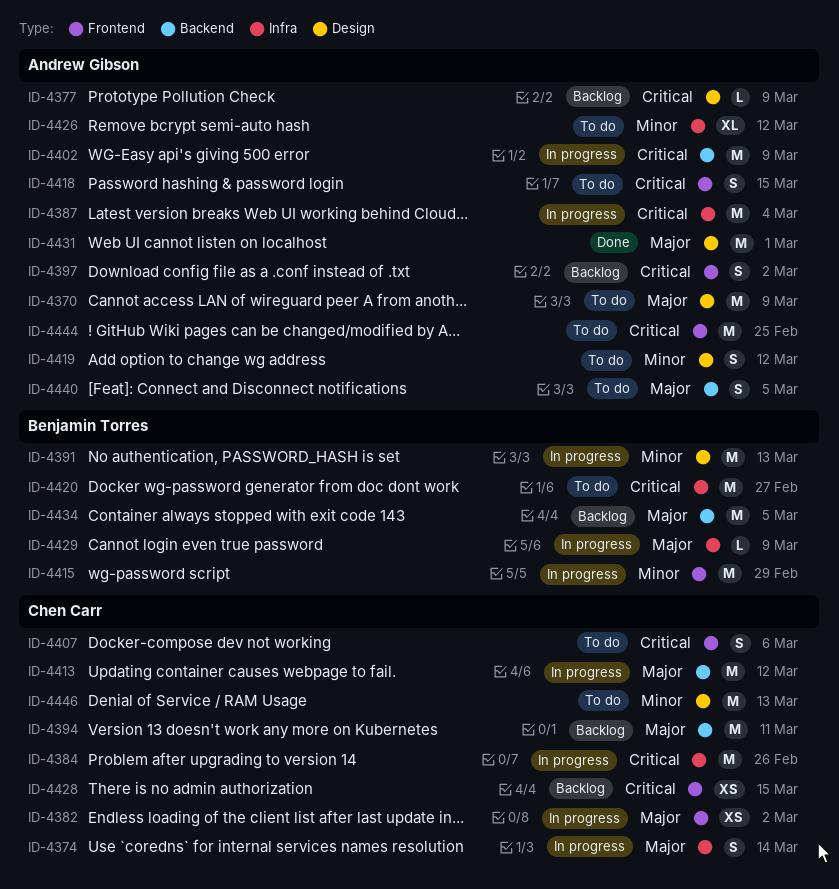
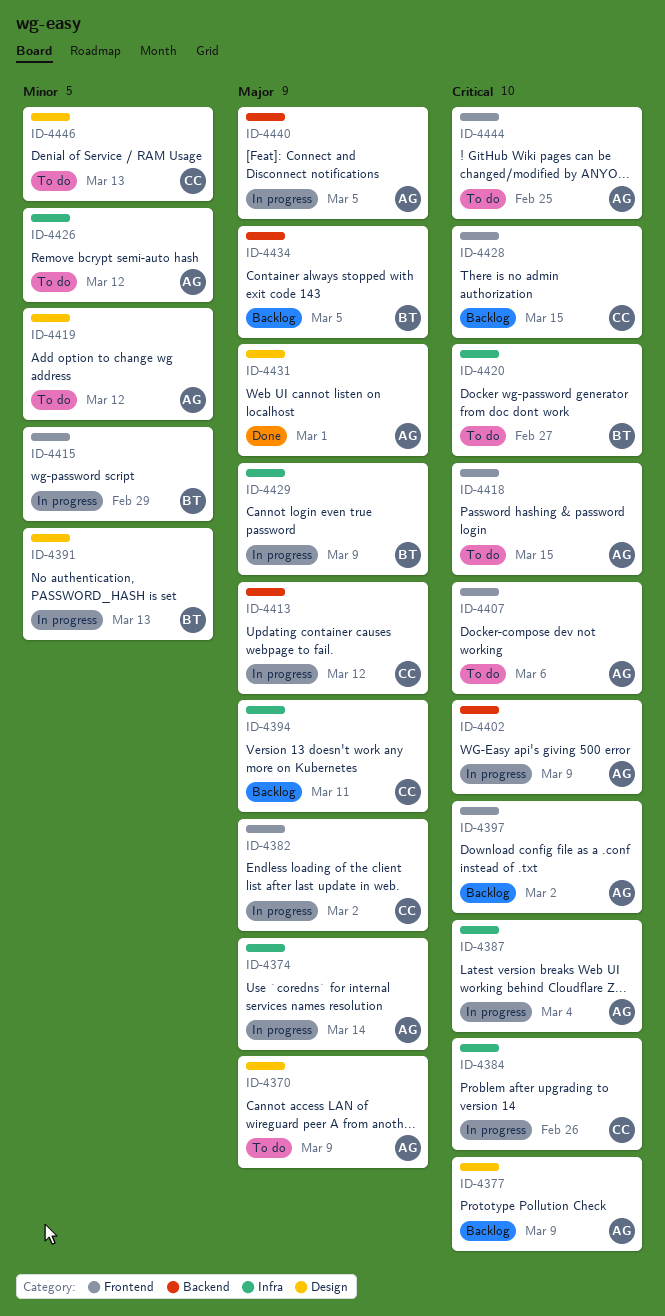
ID-4374, owner: Chen Carr -> Andrew Gibson
ID-4394, label: Backend -> Infra
ID-4407, owner: Chen Carr -> Andrew Gibson
ID-4440, status: To do -> In progress

